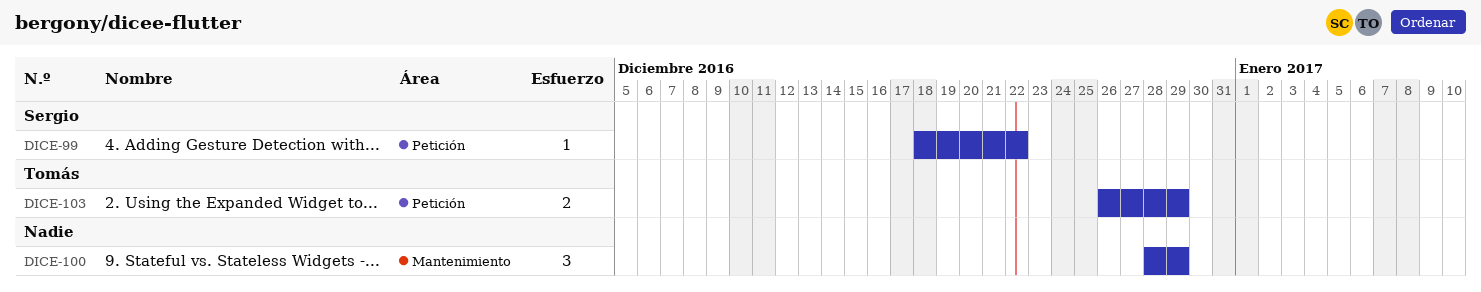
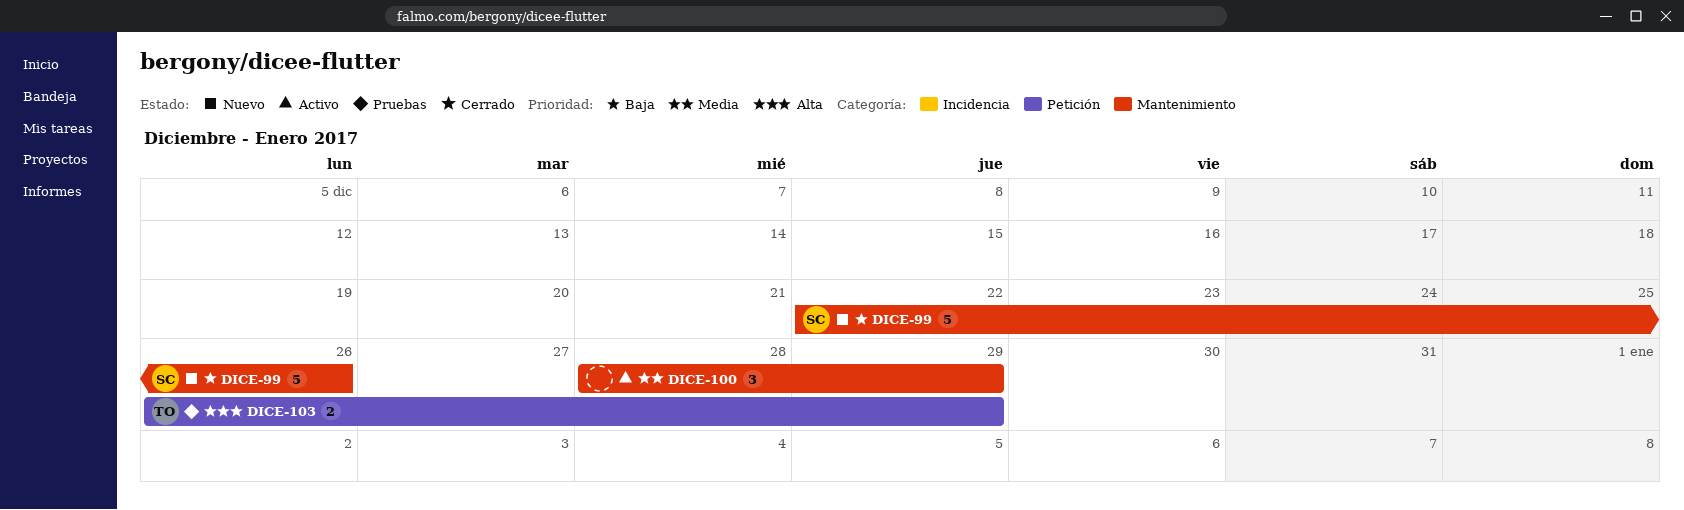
DICE-99, label: Petición -> Mantenimiento
DICE-99, estimate: 1 -> 5
DICE-99, start: Dec 18 -> Dec 22
DICE-99, due: Dec 22 -> Dec 26

